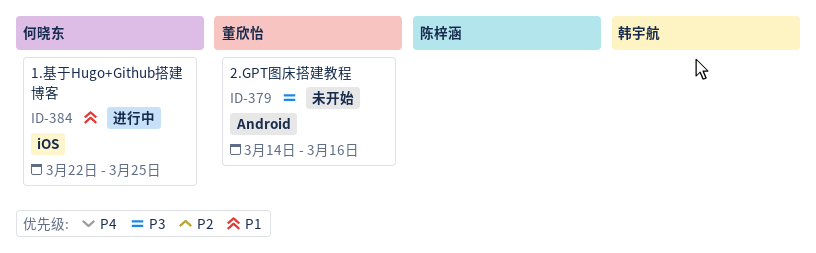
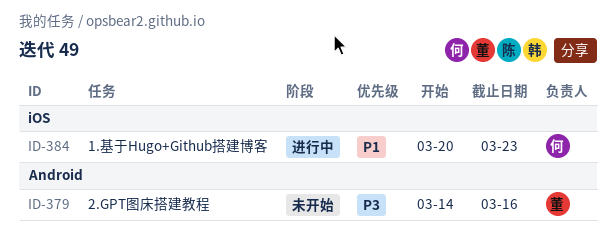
ID-384, start: Mar 22 -> Mar 20
ID-384, due: Mar 25 -> Mar 23

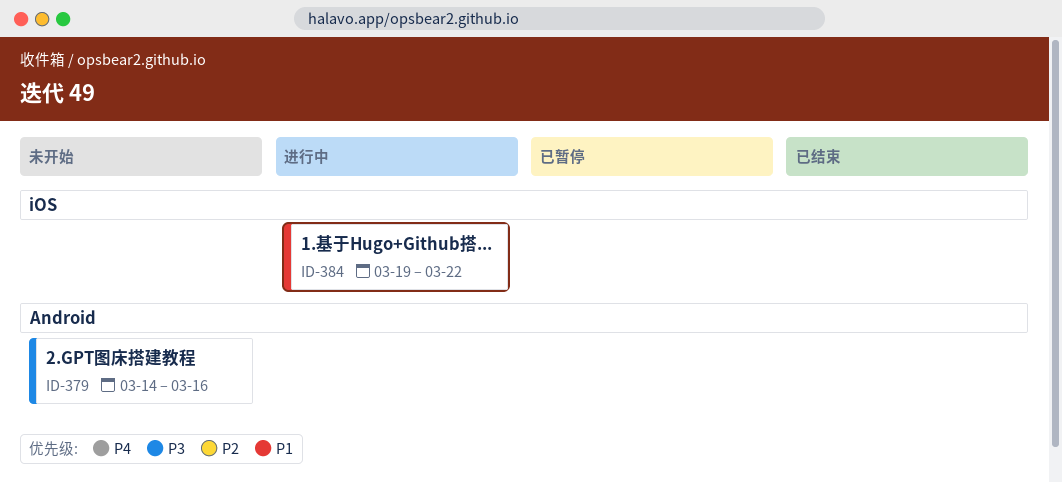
ID-384, start: Mar 20 -> Mar 19
ID-384, due: Mar 23 -> Mar 22

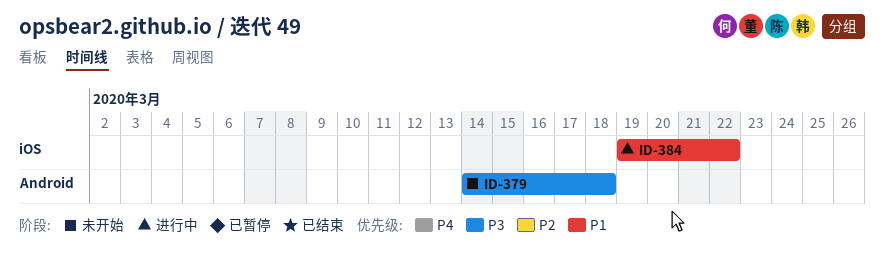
ID-379, due: Mar 16 -> Mar 18

